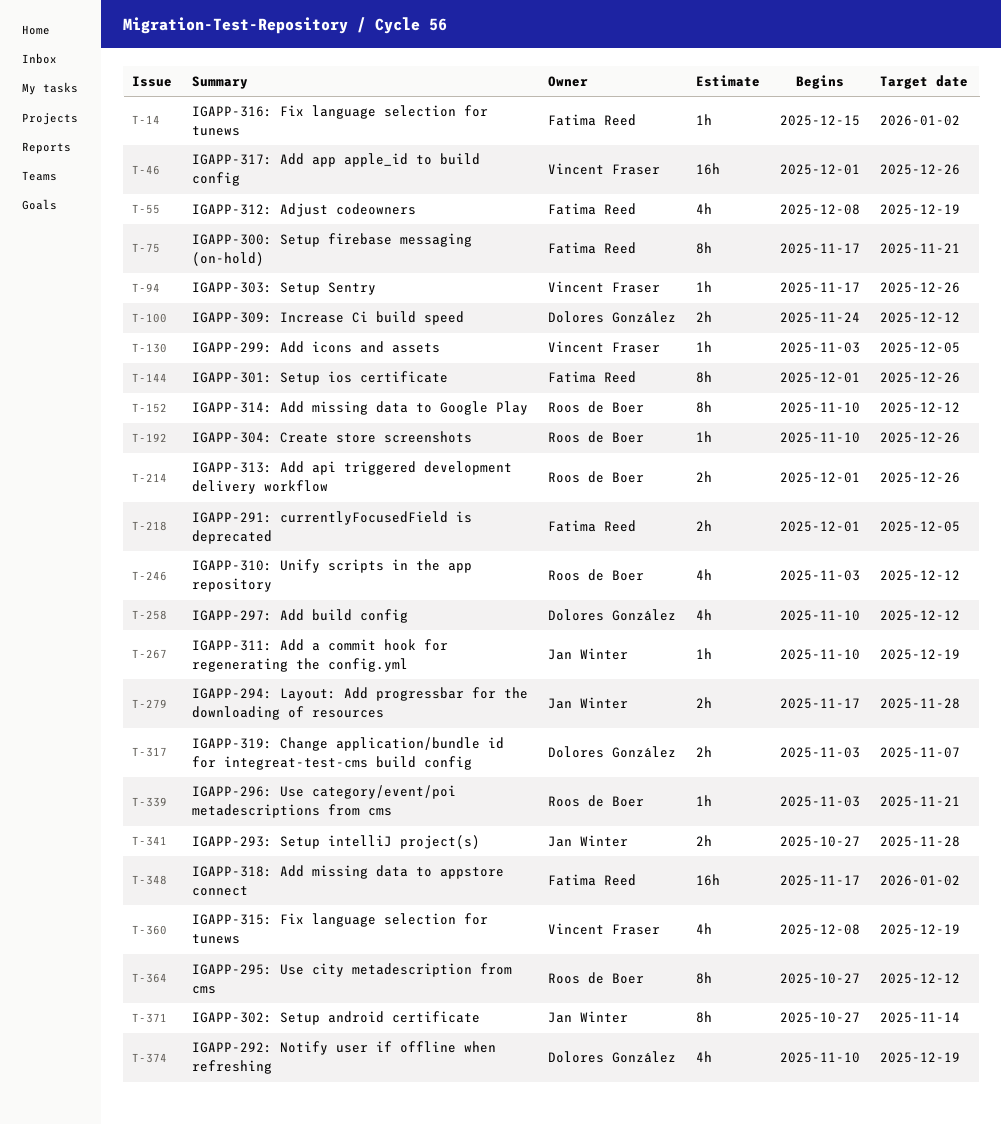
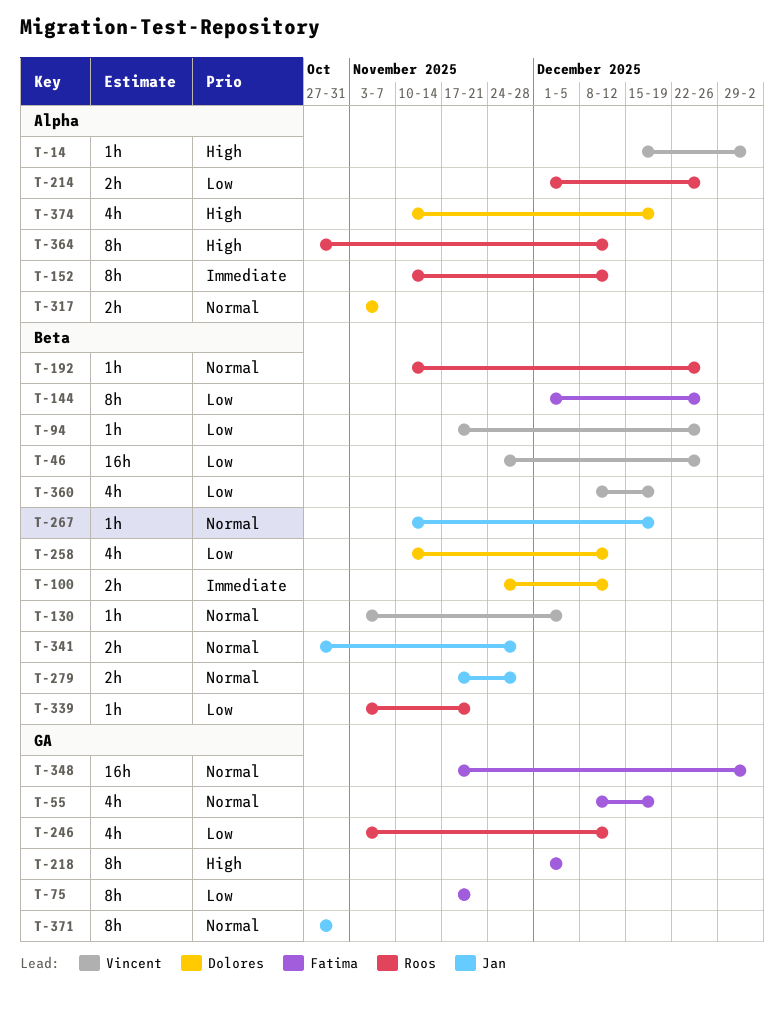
T-14, owner: Fatima Reed -> Vincent Fraser
T-46, start: Dec 1 -> Nov 24
T-218, estimate: 2h -> 8h
T-371, due: Nov 14 -> Oct 31

